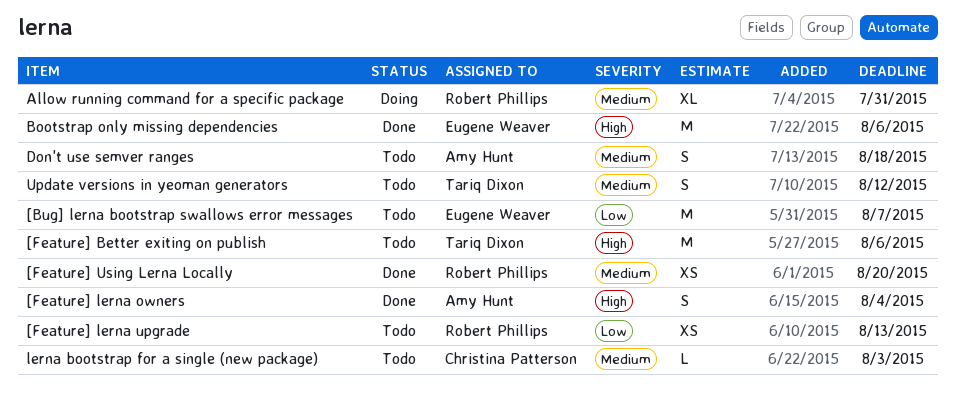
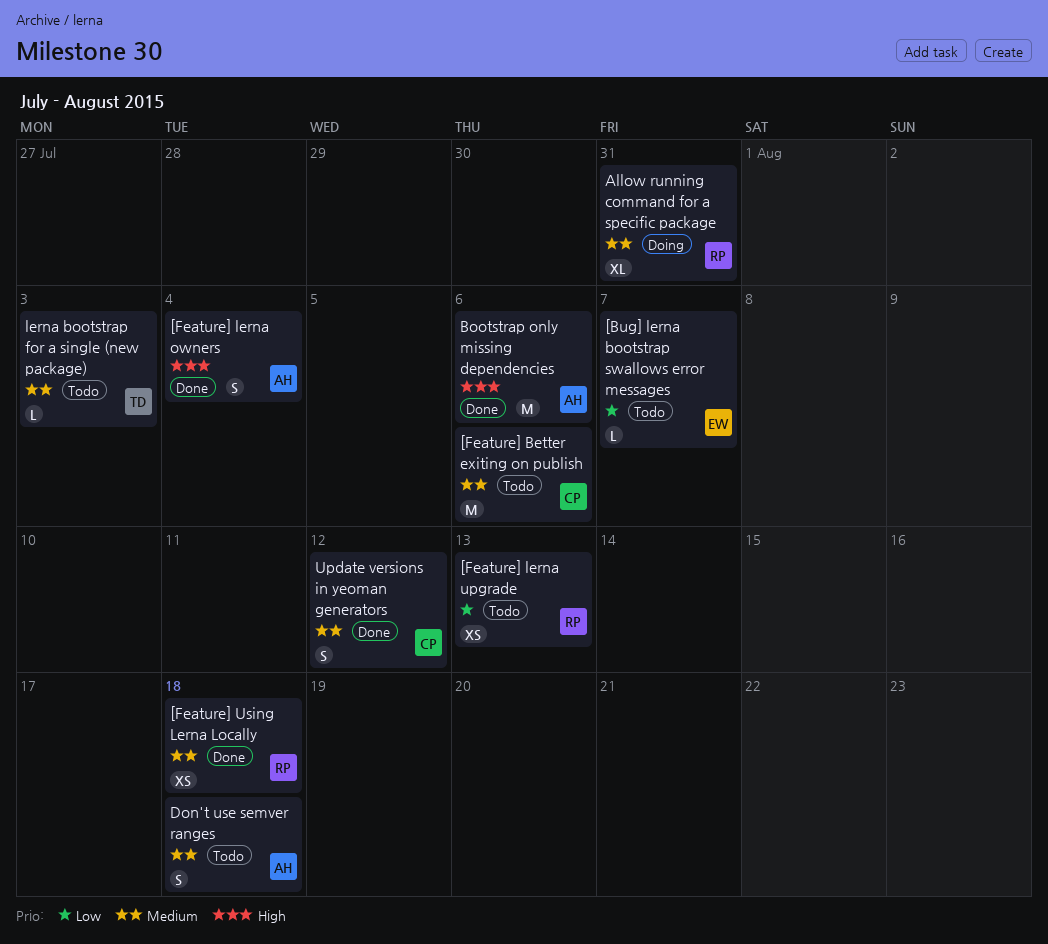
[Bug] lerna bootstrap swallows error messages, estimate: M -> L
[Feature] Better exiting on publish, owner: Tariq Dixon -> Christina Patterson
[Feature] Better exiting on publish, priority: High -> Medium
[Feature] Using Lerna Locally, due: Aug 20 -> Aug 18
Bootstrap only missing dependencies, owner: Eugene Weaver -> Amy Hunt
lerna bootstrap for a single (new package), owner: Christina Patterson -> Tariq Dixon
Update versions in yeoman generators, status: Todo -> Done
Update versions in yeoman generators, owner: Tariq Dixon -> Christina Patterson

